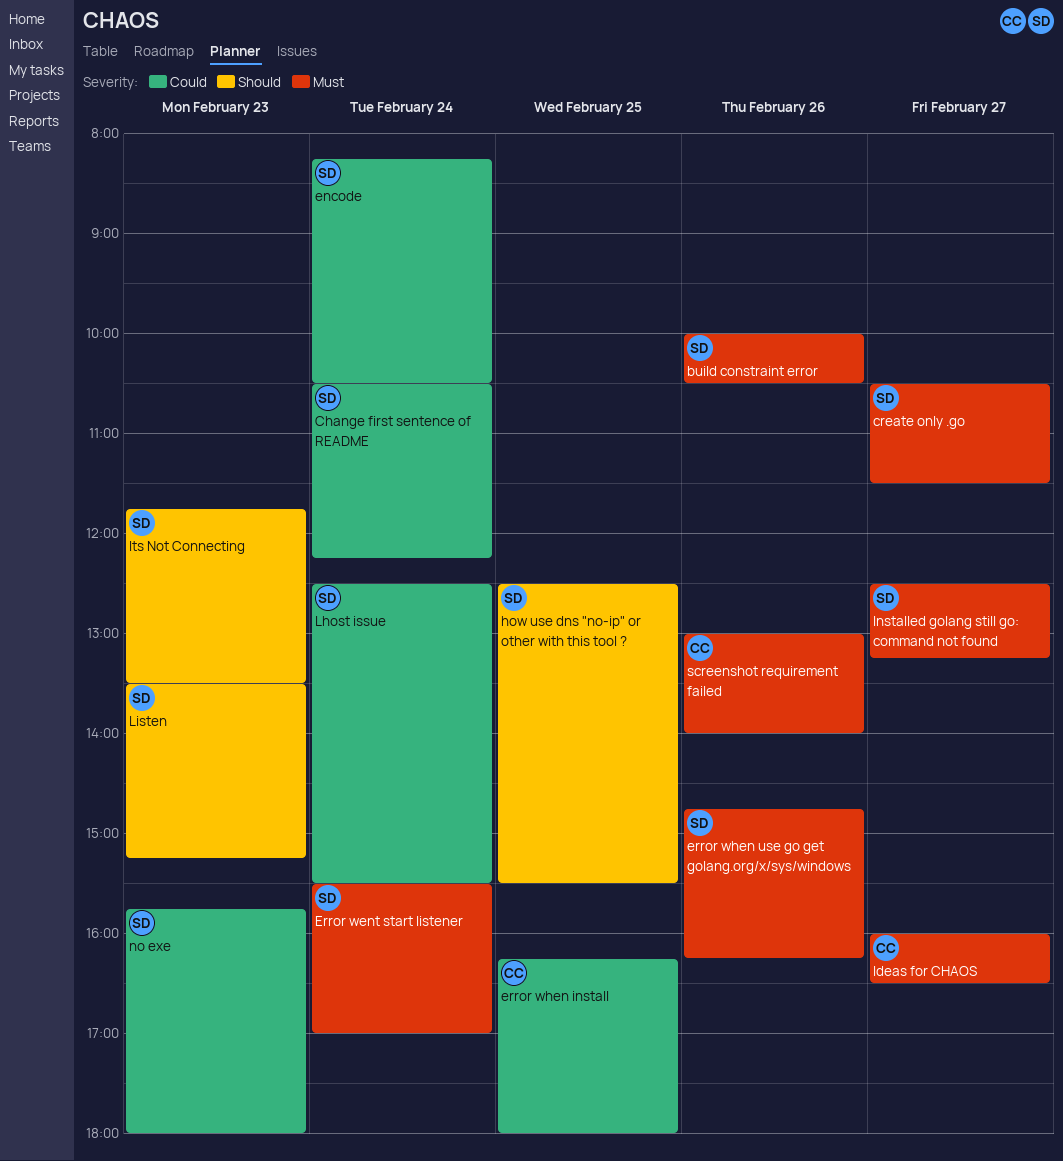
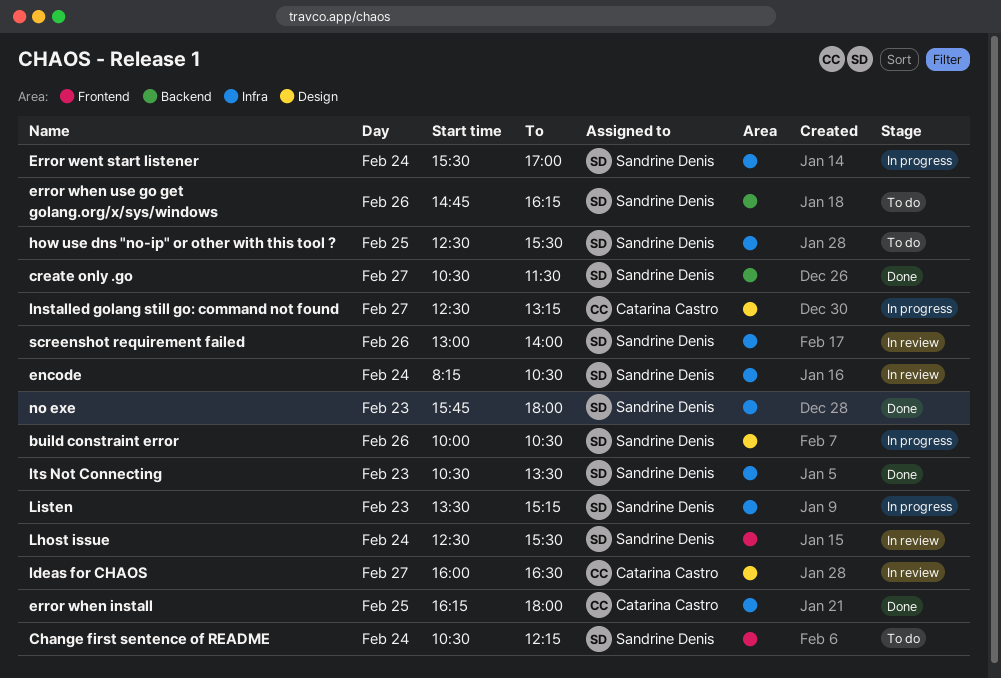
Installed golang still go: command not found, owner: Sandrine Denis -> Catarina Castro
Its Not Connecting, begins: 11:45 -> 10:30
screenshot requirement failed, owner: Catarina Castro -> Sandrine Denis

